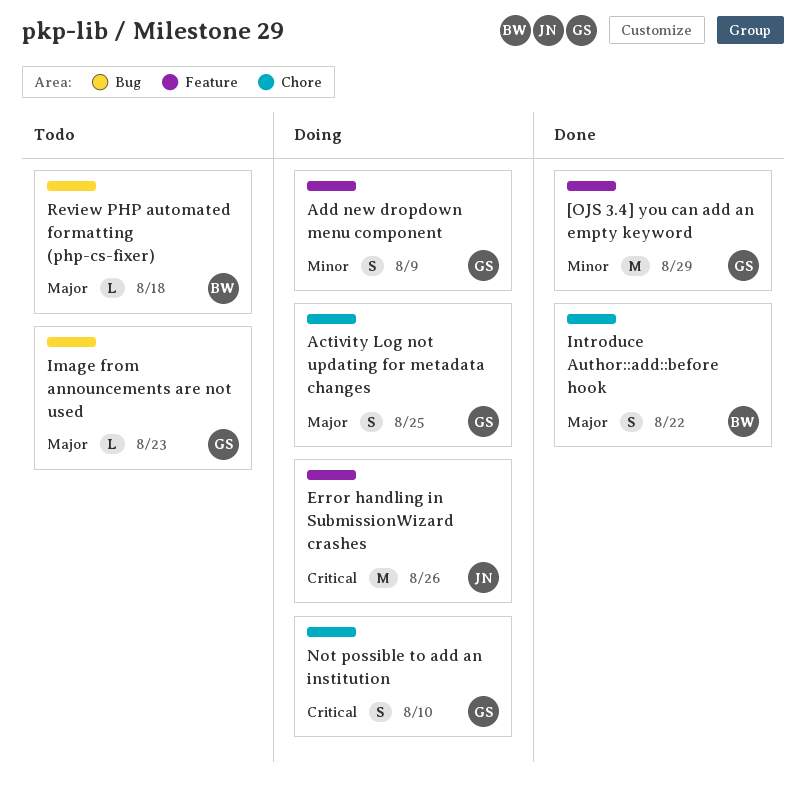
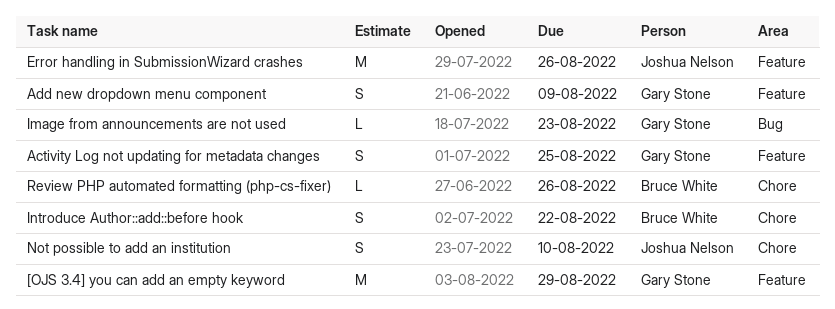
Activity Log not updating for metadata changes, label: Chore -> Feature
Not possible to add an institution, owner: Gary Stone -> Joshua Nelson
Review PHP automated formatting (php-cs-fixer), label: Bug -> Chore
Review PHP automated formatting (php-cs-fixer), due: Aug 18 -> Aug 26

